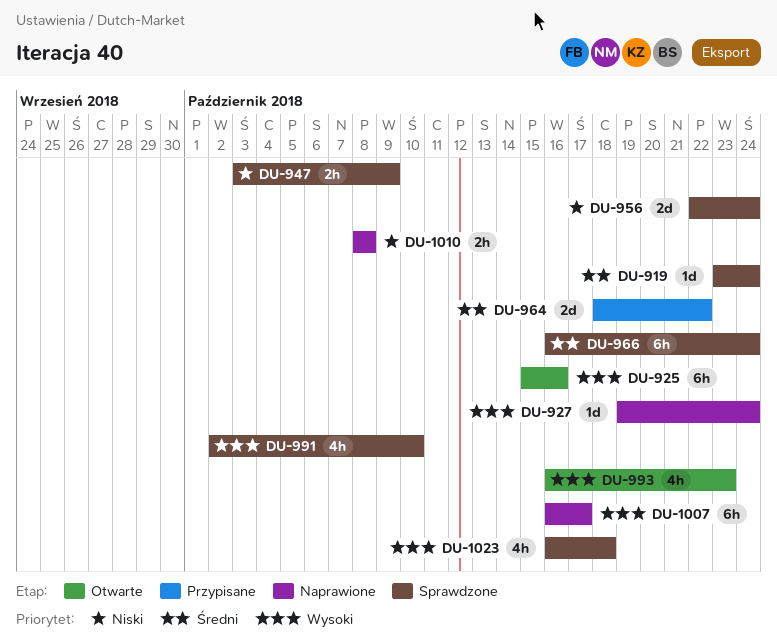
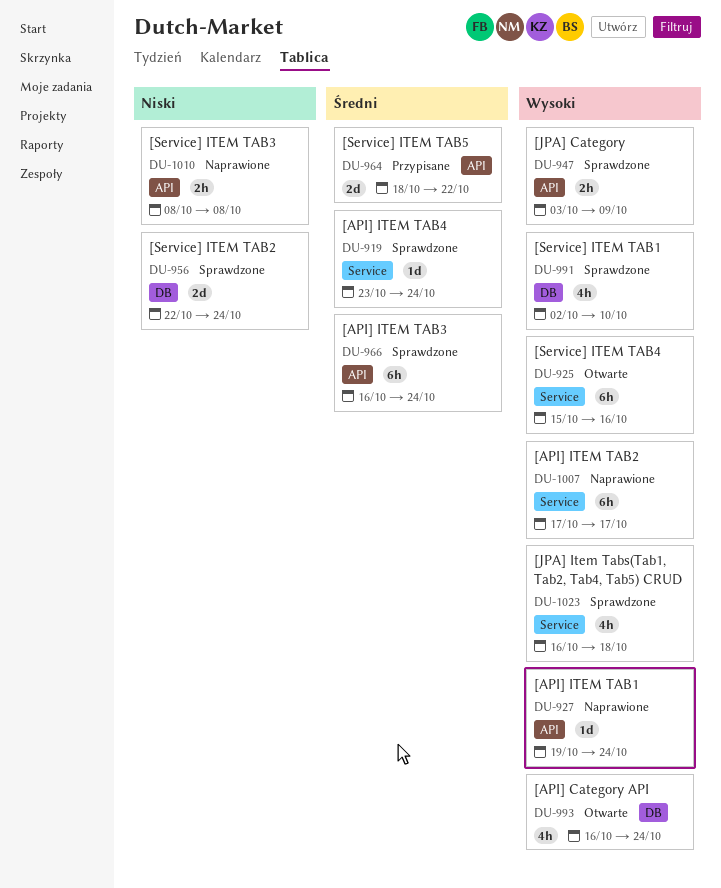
DU-947, priority: Niski -> Wysoki
DU-993, due: Oct 23 -> Oct 24
DU-1007, start: Oct 16 -> Oct 17

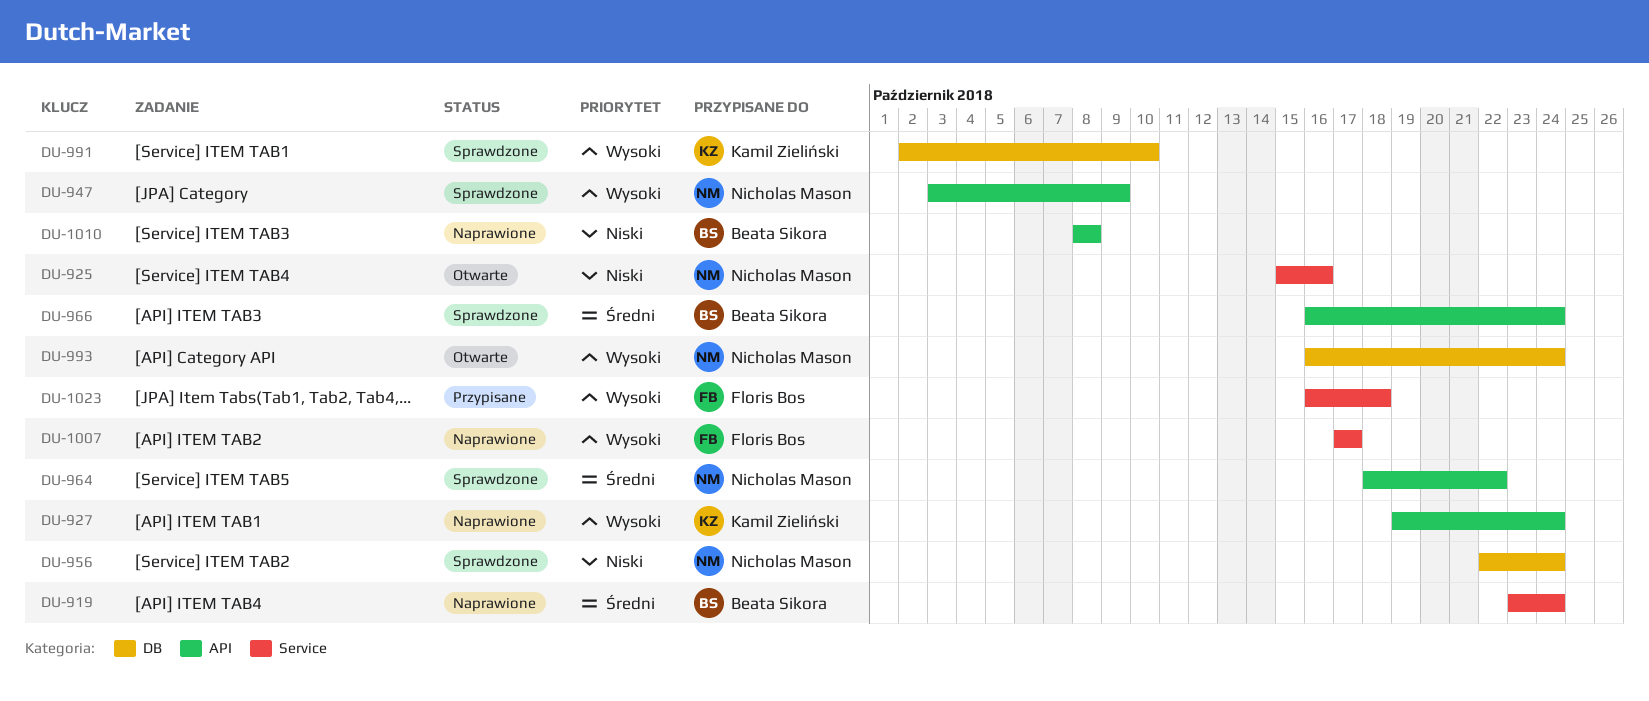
DU-919, status: Sprawdzone -> Naprawione
DU-925, priority: Wysoki -> Niski
DU-964, status: Przypisane -> Sprawdzone
DU-1023, status: Sprawdzone -> Przypisane

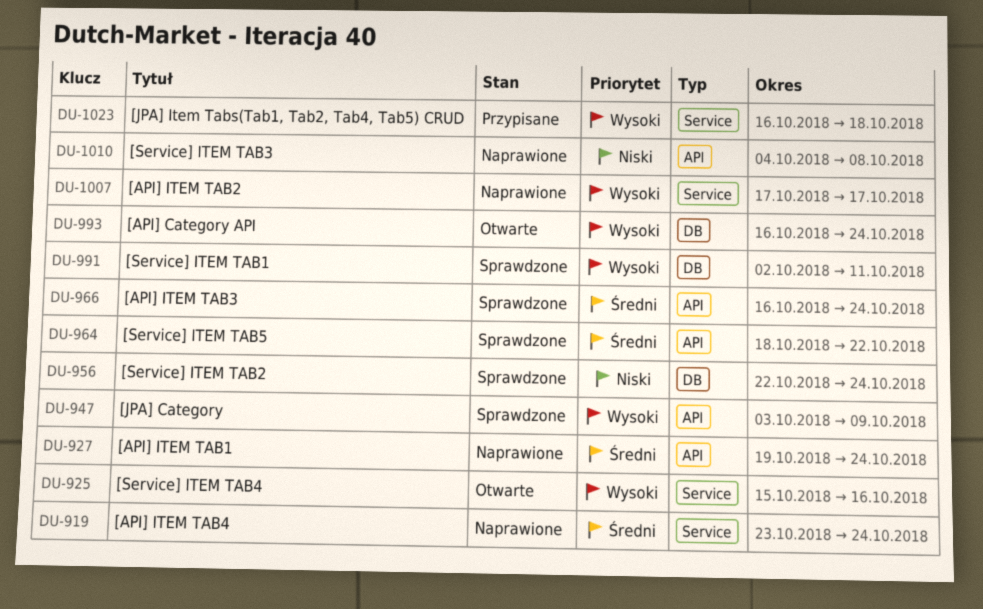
DU-925, priority: Niski -> Wysoki
DU-927, priority: Wysoki -> Średni
DU-991, due: Oct 10 -> Oct 11
DU-1010, start: Oct 8 -> Oct 4

